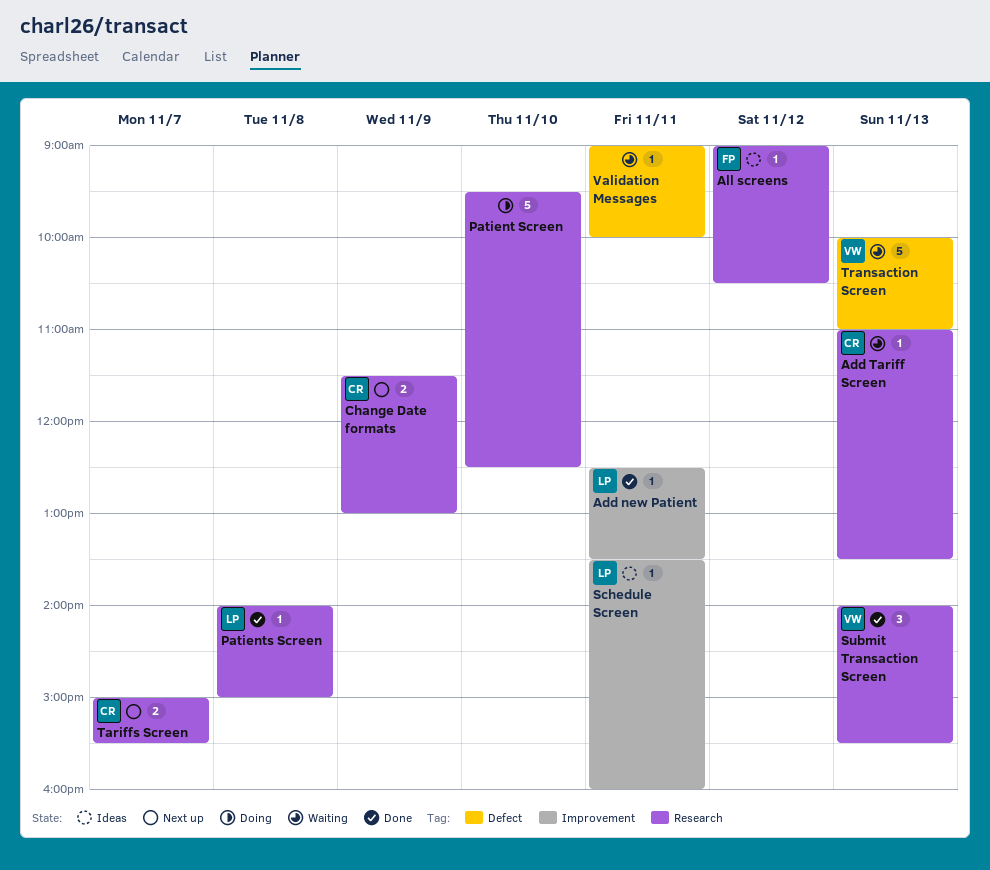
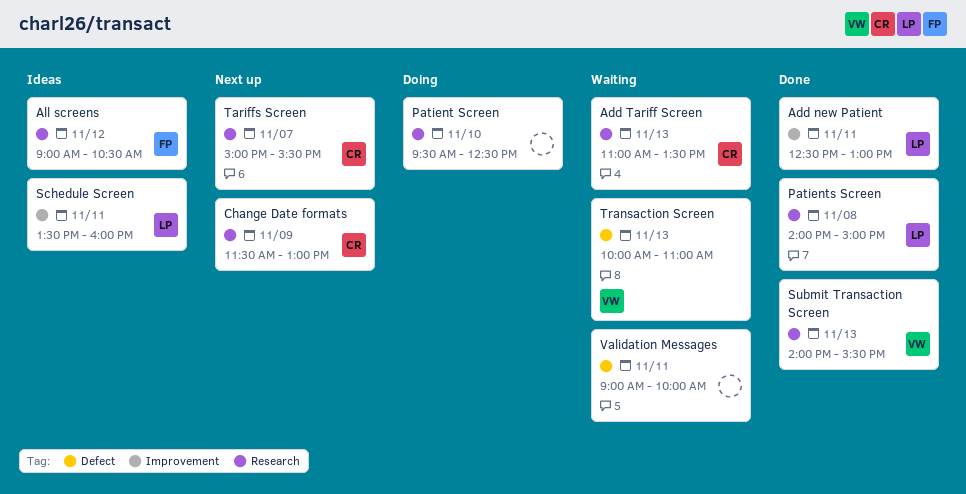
Add new Patient, ends: 13:30 -> 13:00

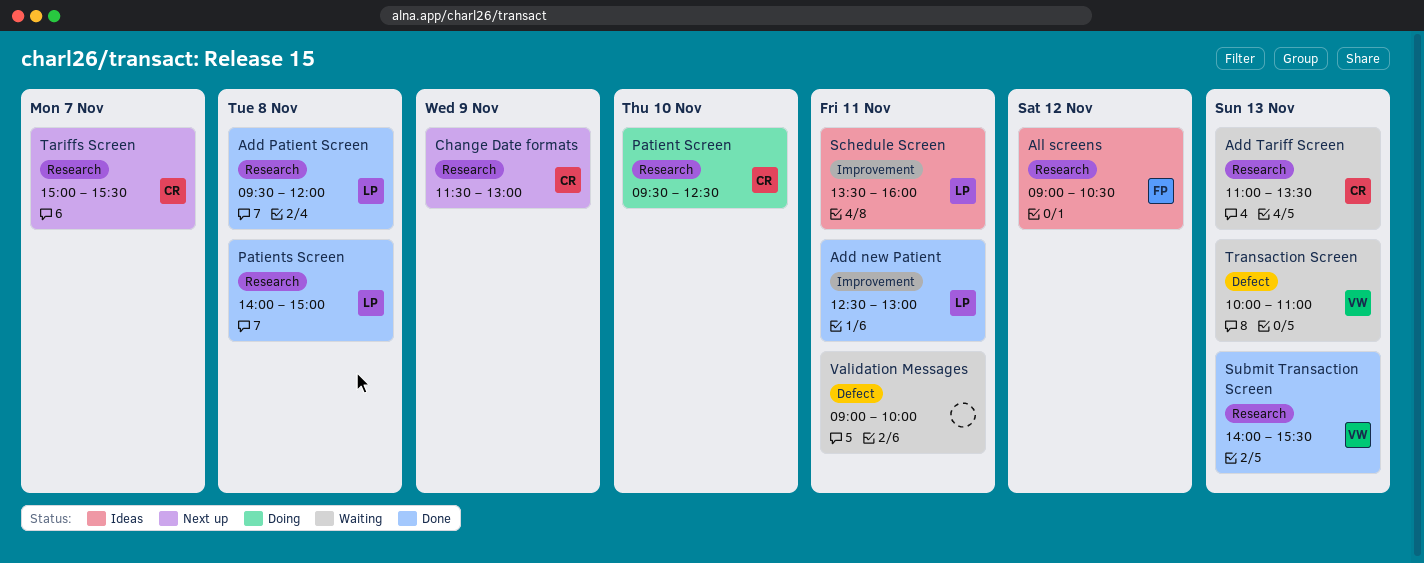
Add Patient Screen: none -> present
Patient Screen, owner: none -> CR

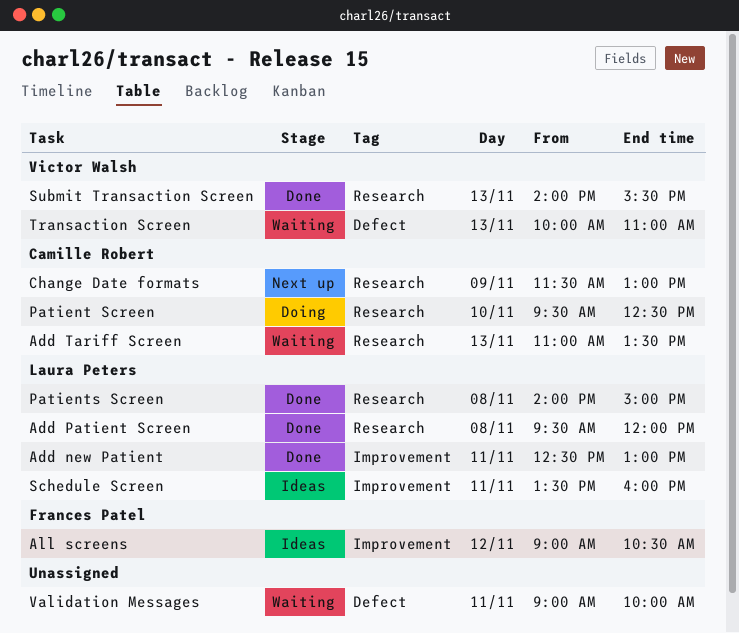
All screens, label: Research -> Improvement
Tariffs Screen: present -> none

